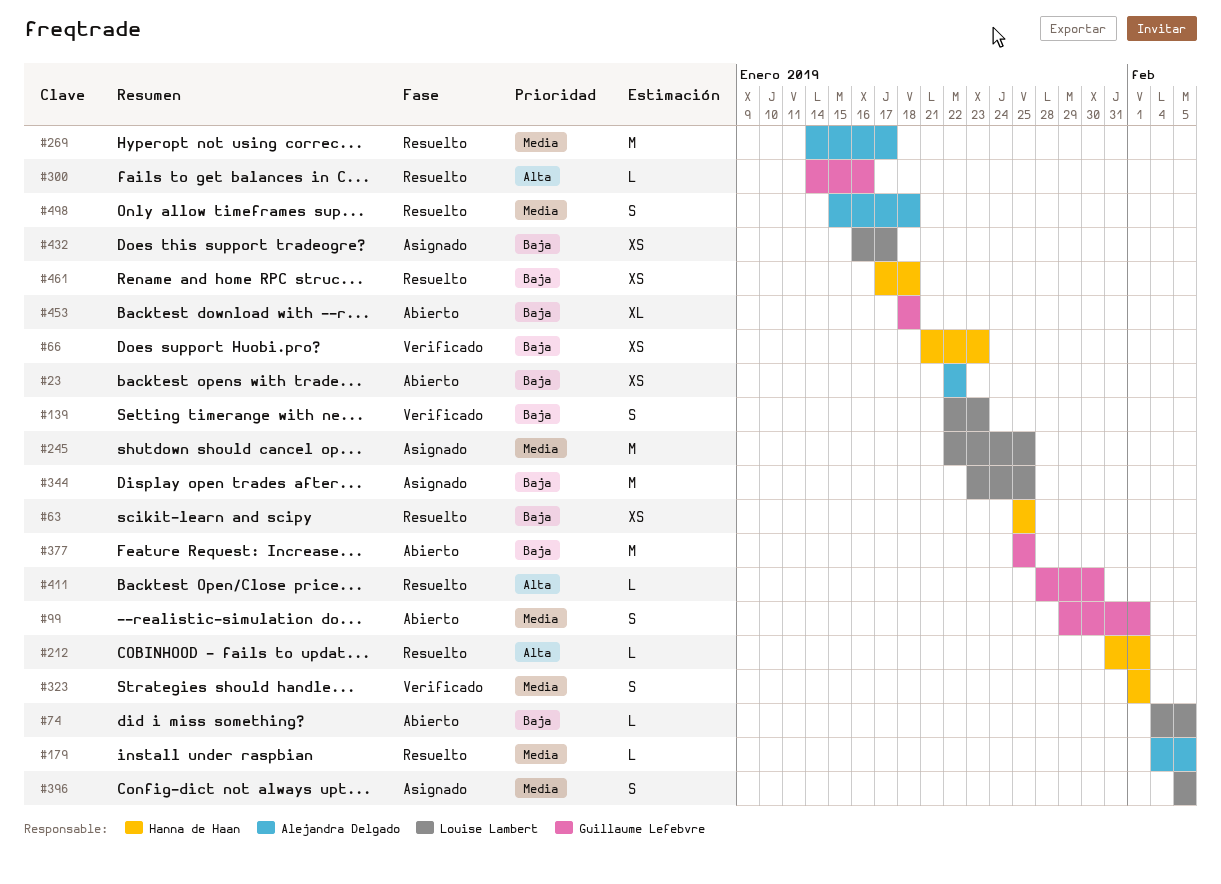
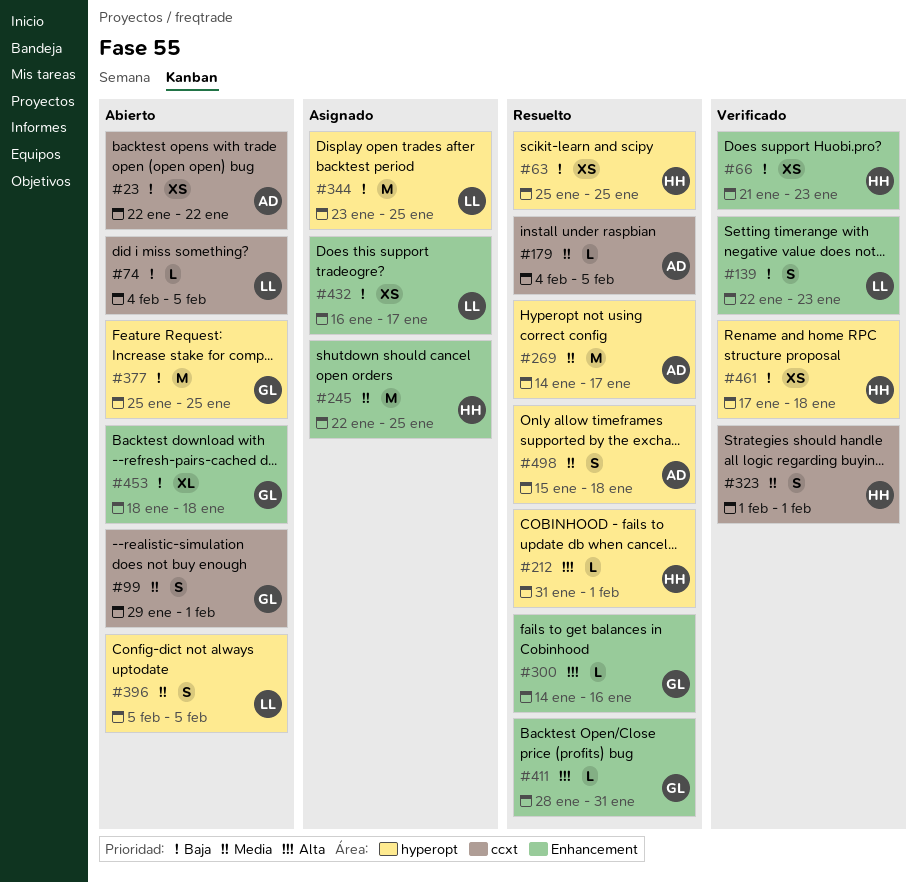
#245, owner: Louise Lambert -> Hanna de Haan
#396, status: Asignado -> Abierto
#411, due: Jan 30 -> Jan 31
#461, status: Resuelto -> Verificado

